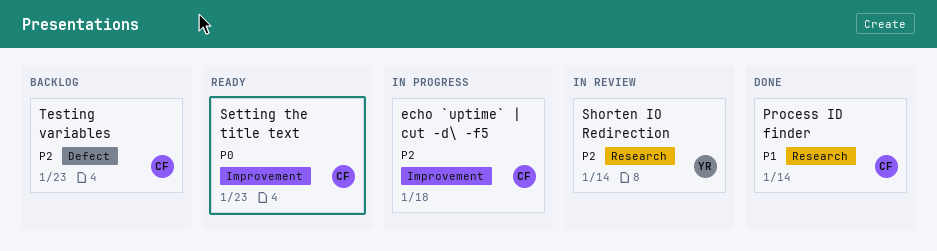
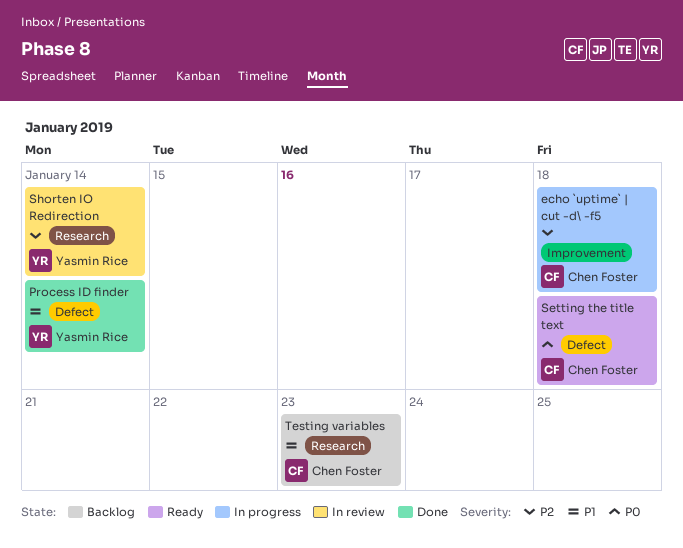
Process ID finder, owner: Chen Foster -> Yasmin Rice
Process ID finder, label: Research -> Defect
Setting the title text, label: Improvement -> Defect
Setting the title text, due: Jan 23 -> Jan 18
Testing variables, priority: P2 -> P1
Testing variables, label: Defect -> Research

